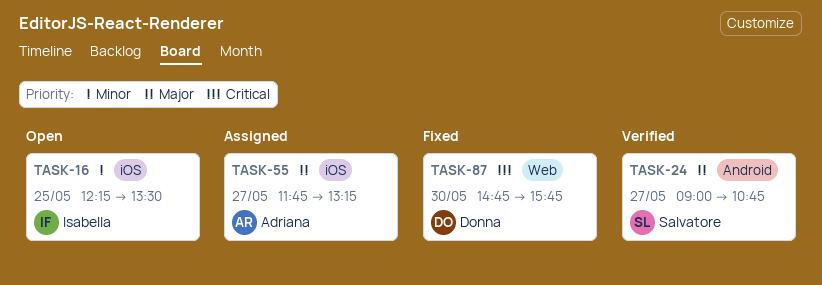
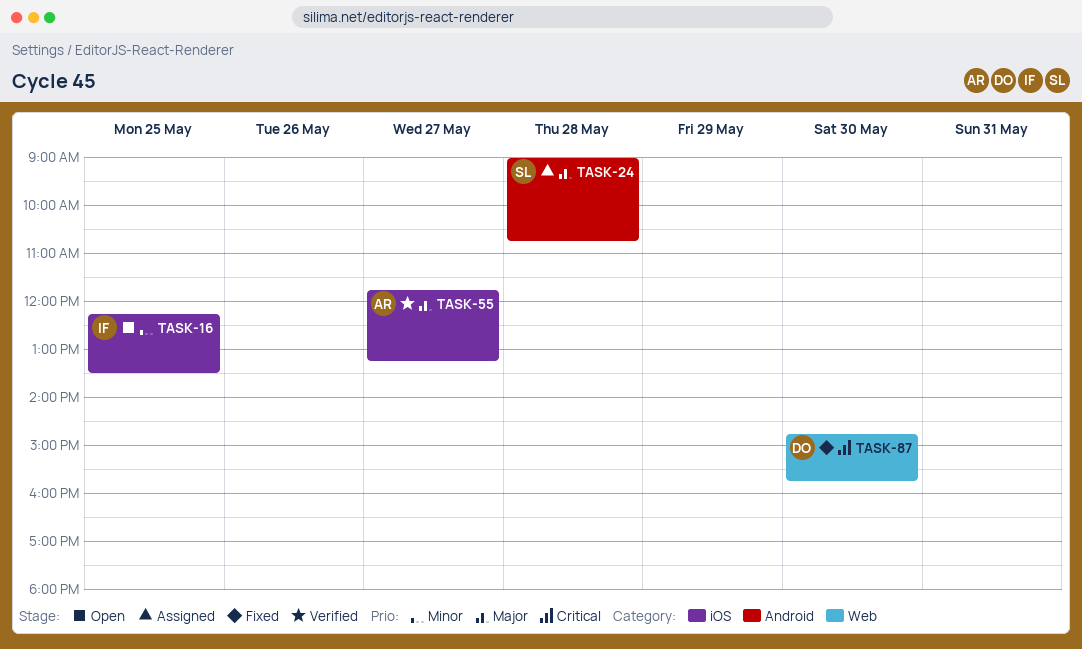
TASK-24, status: Verified -> Assigned
TASK-24, day: May 27 -> May 28
TASK-55, status: Assigned -> Verified

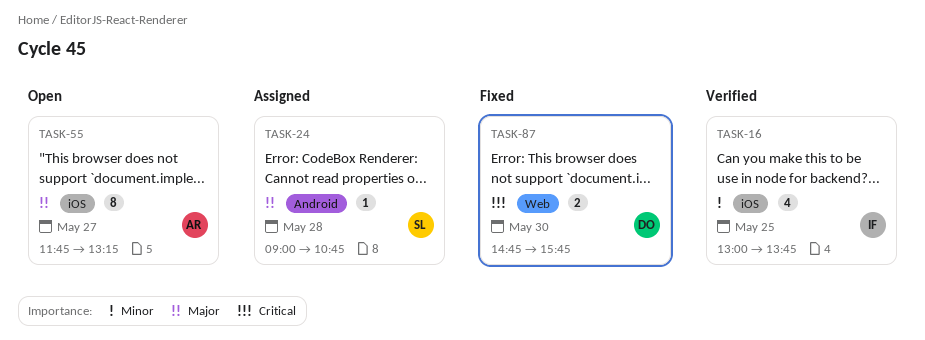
TASK-16, status: Open -> Verified
TASK-16, begins: 12:15 -> 13:00
TASK-16, ends: 13:30 -> 13:45
TASK-55, status: Verified -> Open

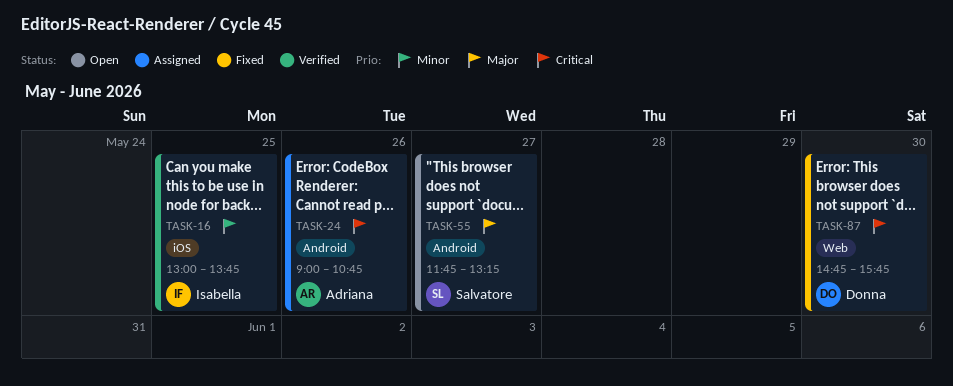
TASK-24, owner: Salvatore -> Adriana
TASK-24, priority: Major -> Critical
TASK-24, day: May 28 -> May 26
TASK-55, owner: Adriana -> Salvatore
TASK-55, label: iOS -> Android

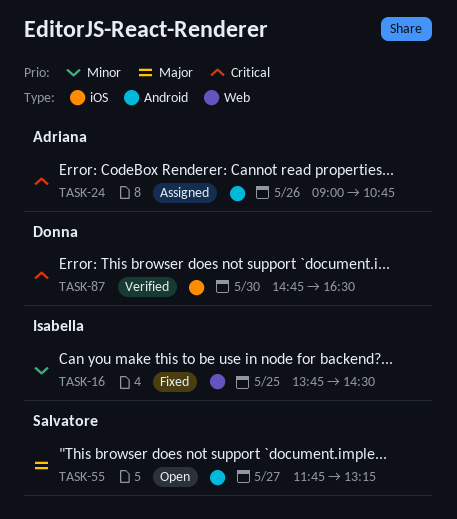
TASK-16, status: Verified -> Fixed
TASK-16, label: iOS -> Web
TASK-16, begins: 13:00 -> 13:45
TASK-16, ends: 13:45 -> 14:30
TASK-87, status: Fixed -> Verified
TASK-87, label: Web -> iOS
TASK-87, ends: 15:45 -> 16:30

